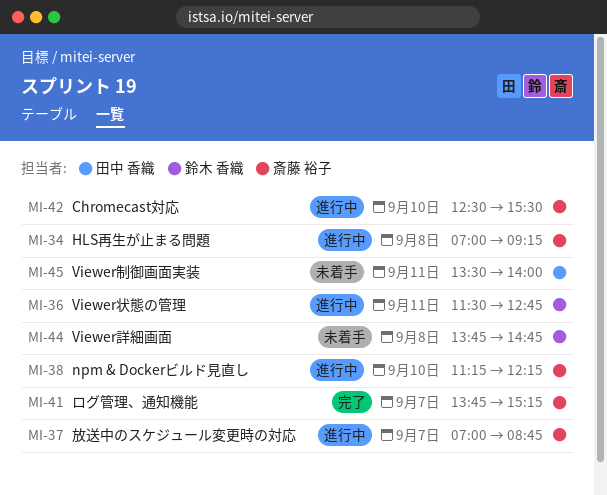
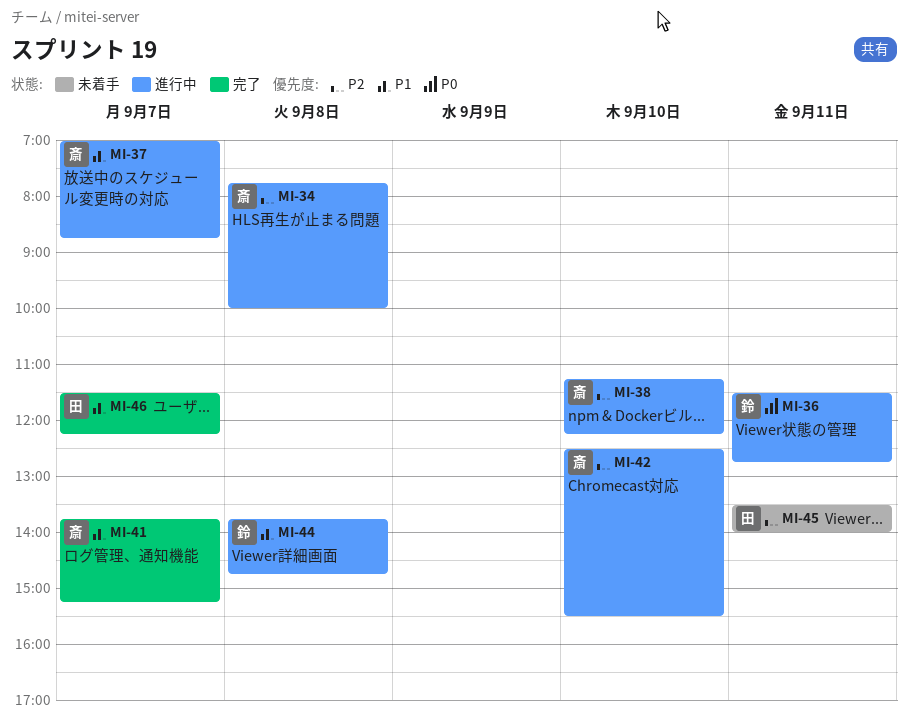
MI-34, begins: 07:00 -> 07:45
MI-34, ends: 09:15 -> 10:00
MI-44, status: 未着手 -> 進行中
MI-46: none -> present

